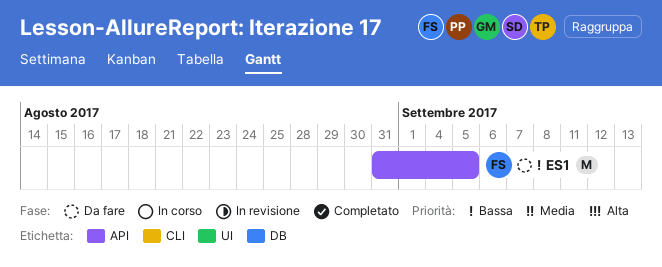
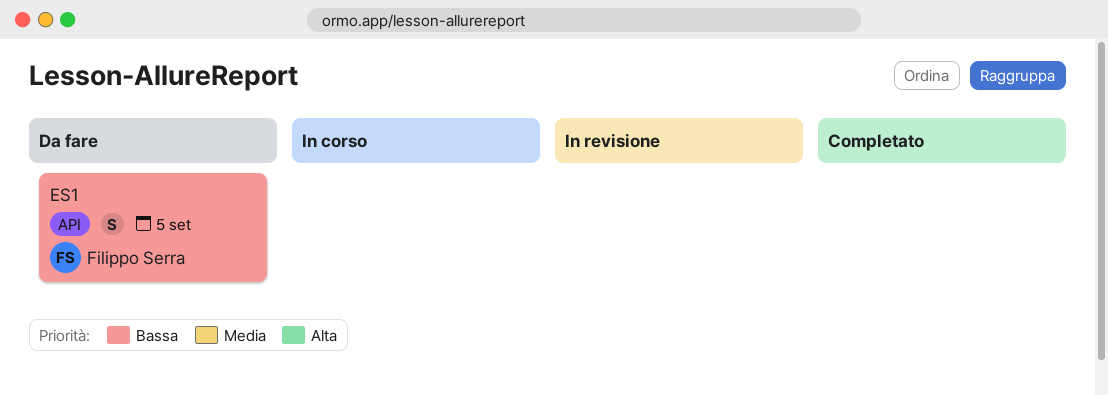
ES1, estimate: M -> S

